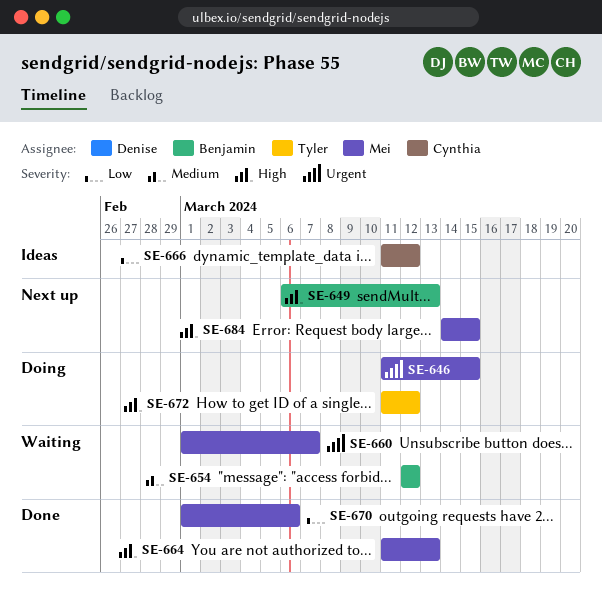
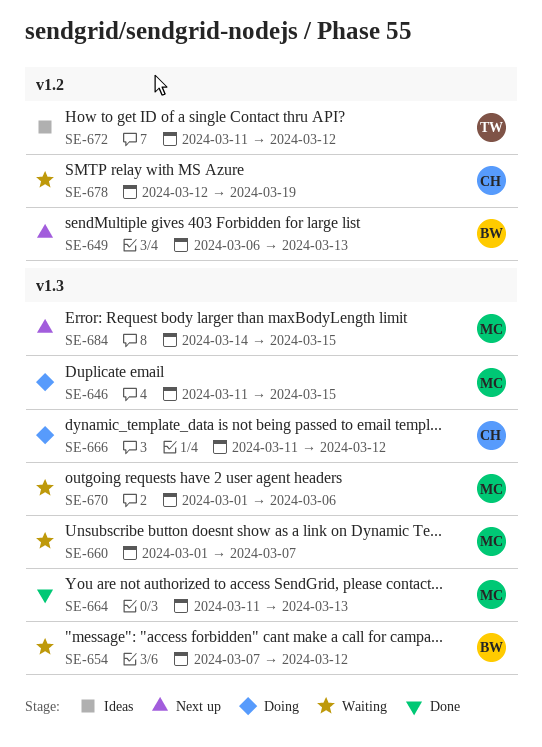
SE-654, start: Mar 12 -> Mar 7
SE-666, status: Ideas -> Doing
SE-670, status: Done -> Waiting
SE-672, status: Doing -> Ideas
SE-678: none -> present

